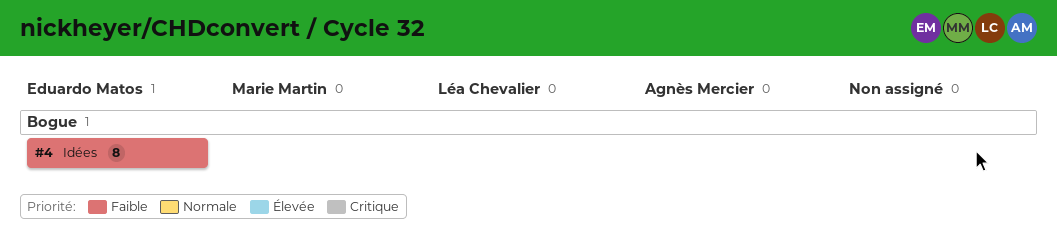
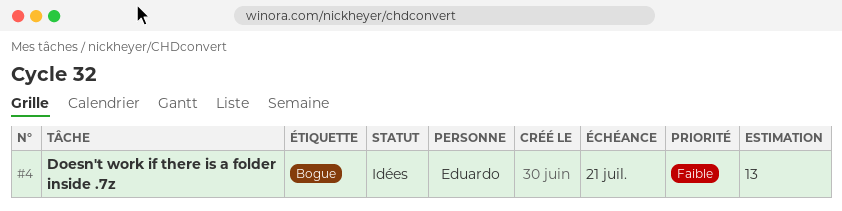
#4, estimate: 8 -> 13

